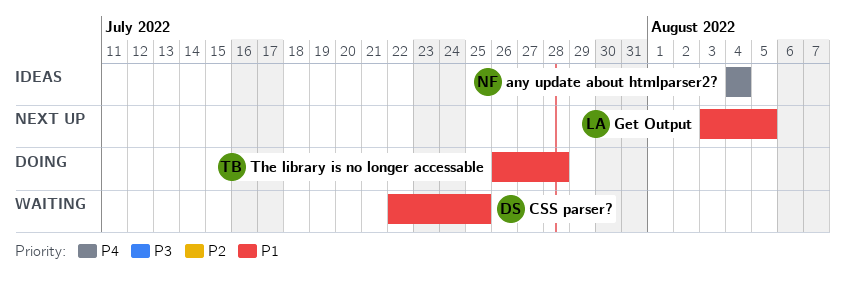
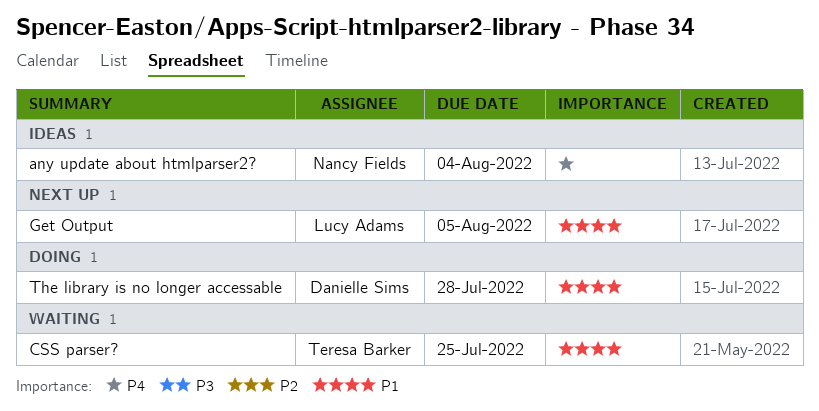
CSS parser?, owner: Danielle Sims -> Teresa Barker
The library is no longer accessable, owner: Teresa Barker -> Danielle Sims

